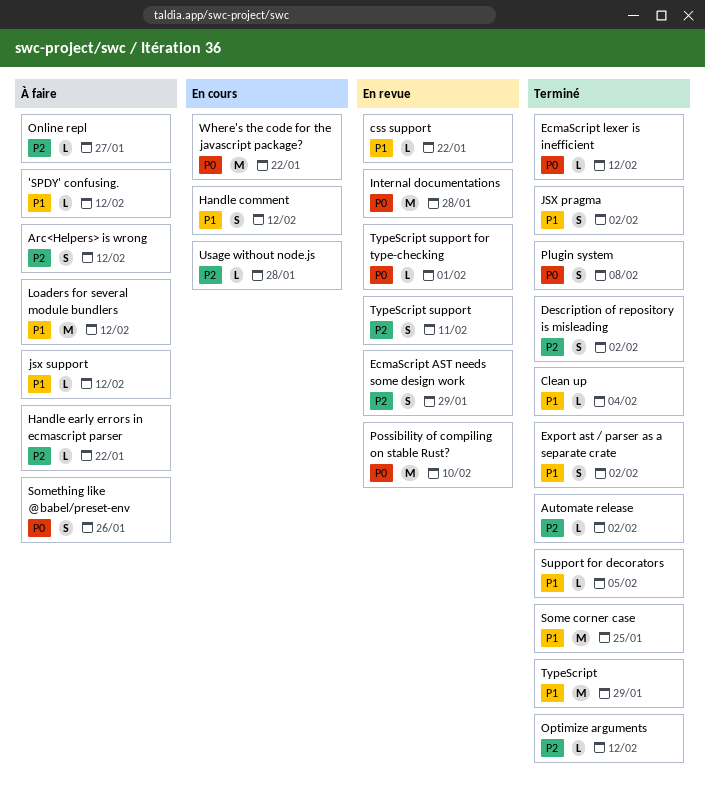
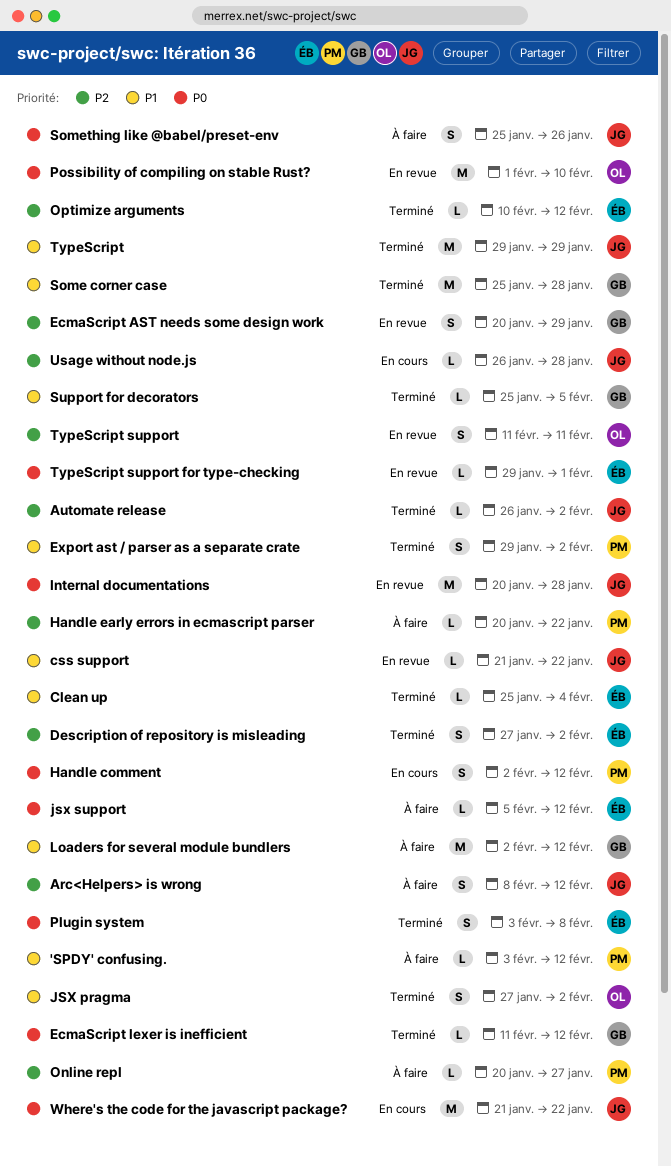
Handle comment, priority: P1 -> P0
jsx support, priority: P1 -> P0
Some corner case, due: Jan 25 -> Jan 28

